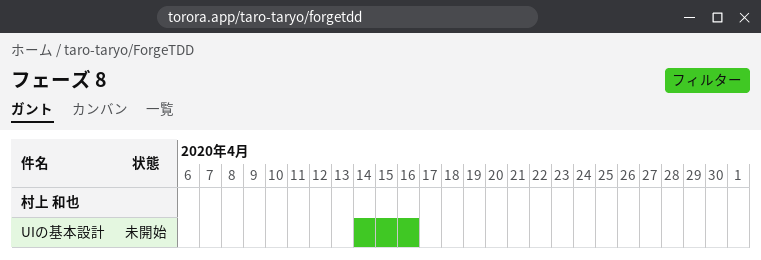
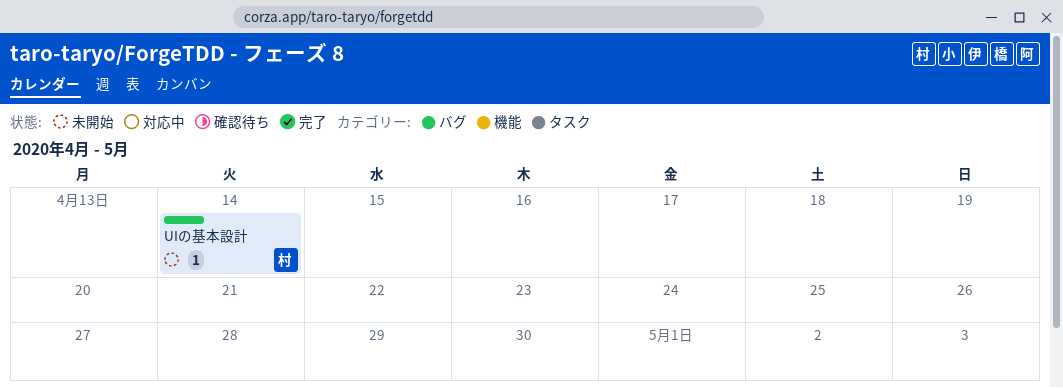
UIの基本設計, due: Apr 16 -> Apr 14

